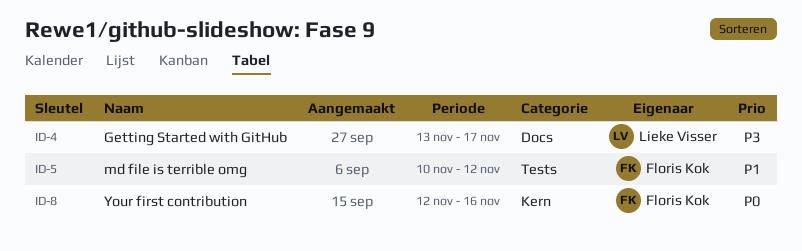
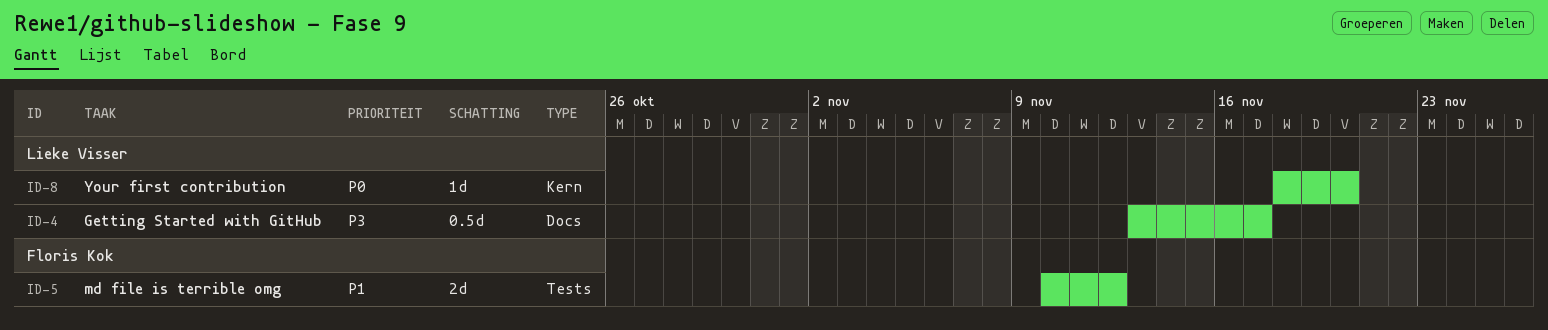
ID-8, owner: Floris Kok -> Lieke Visser
ID-8, start: Nov 12 -> Nov 18
ID-8, due: Nov 16 -> Nov 20

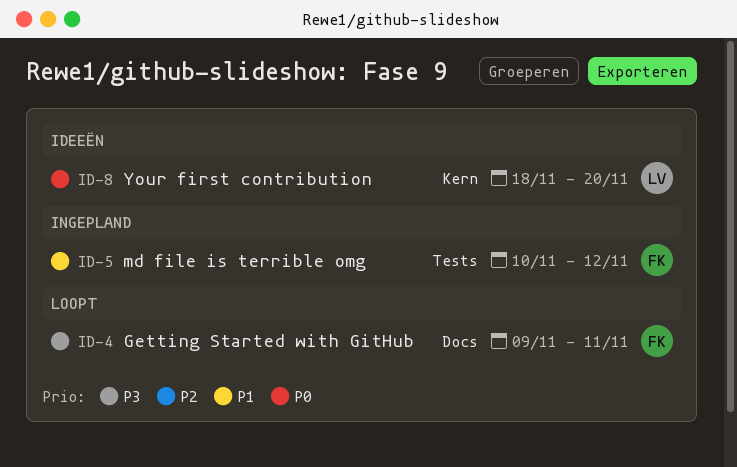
ID-4, owner: Lieke Visser -> Floris Kok
ID-4, start: Nov 13 -> Nov 9
ID-4, due: Nov 17 -> Nov 11

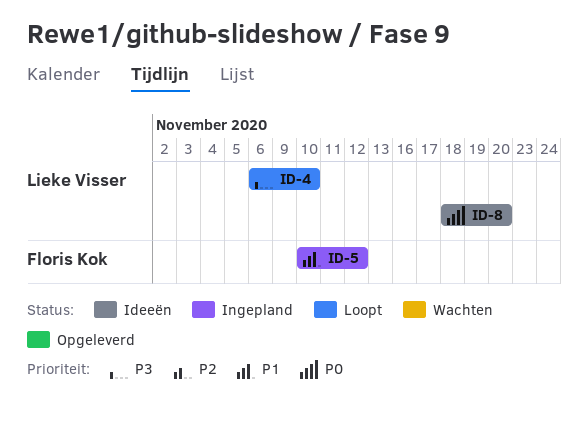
ID-4, owner: Floris Kok -> Lieke Visser
ID-4, start: Nov 9 -> Nov 6
ID-4, due: Nov 11 -> Nov 10

